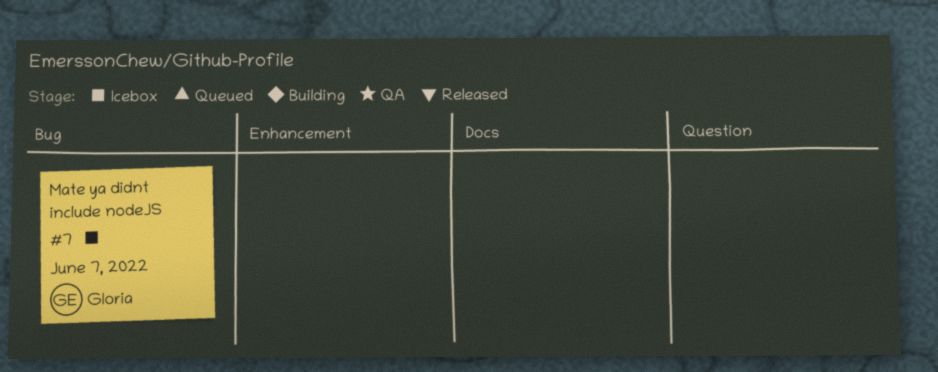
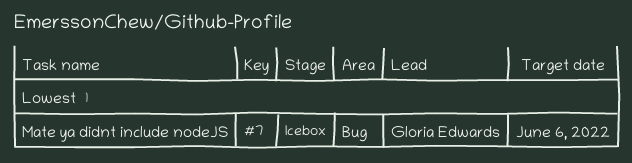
#7, due: Jun 7 -> Jun 6

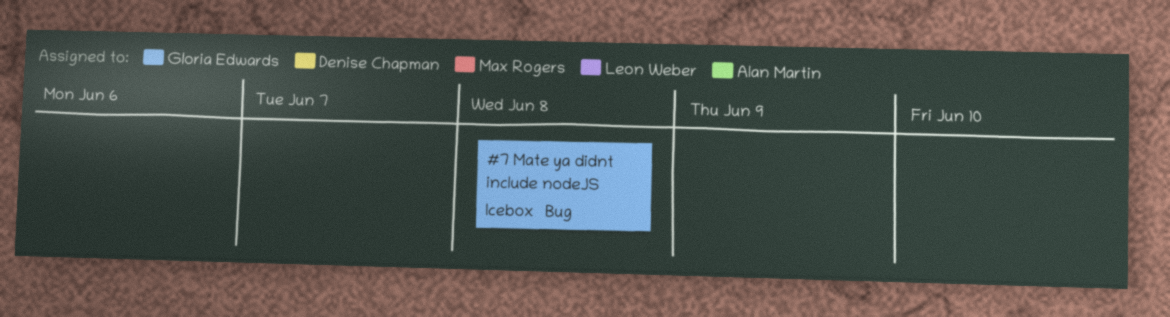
#7, due: Jun 6 -> Jun 8

